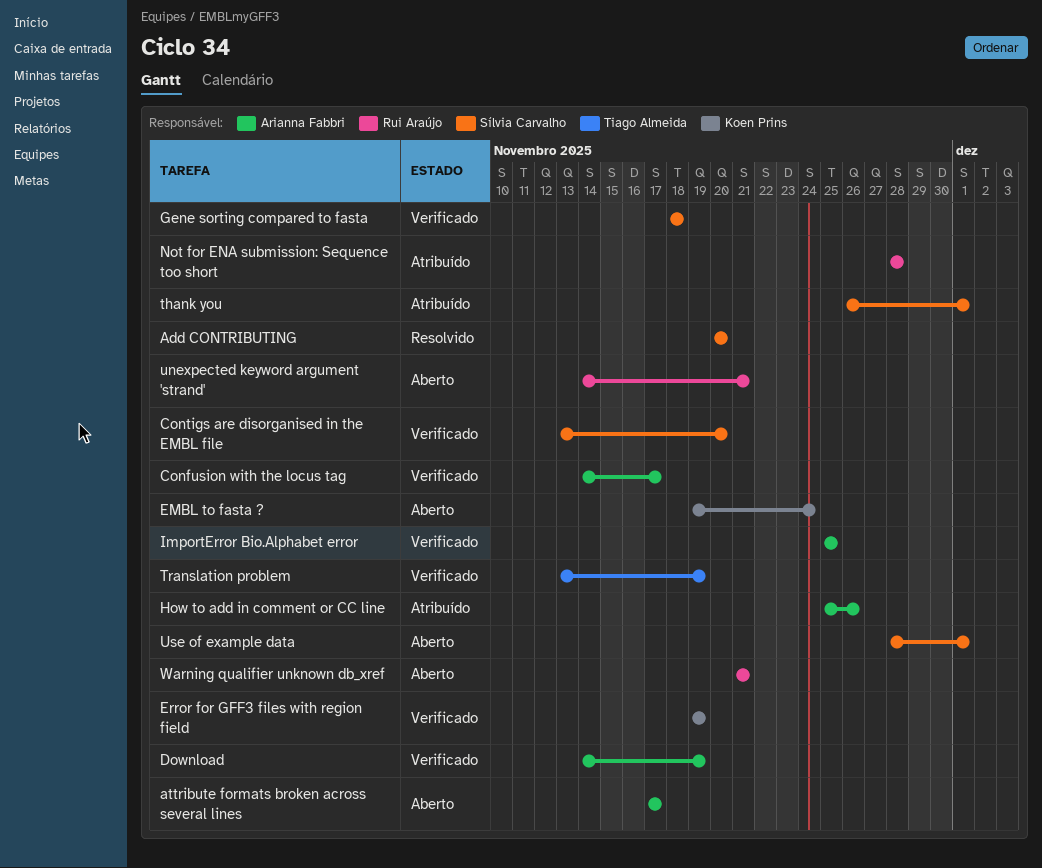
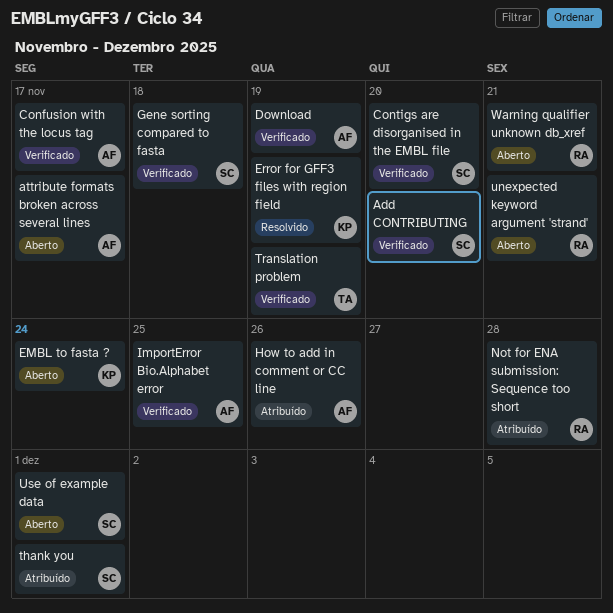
Add CONTRIBUTING, status: Resolvido -> Verificado
Error for GFF3 files with region field, status: Verificado -> Resolvido

